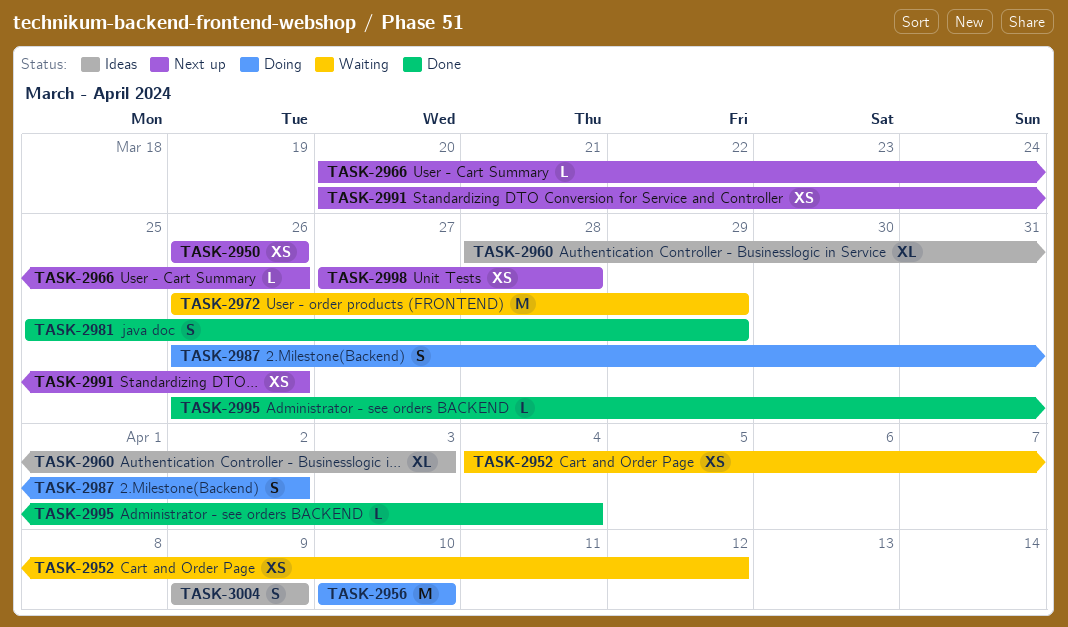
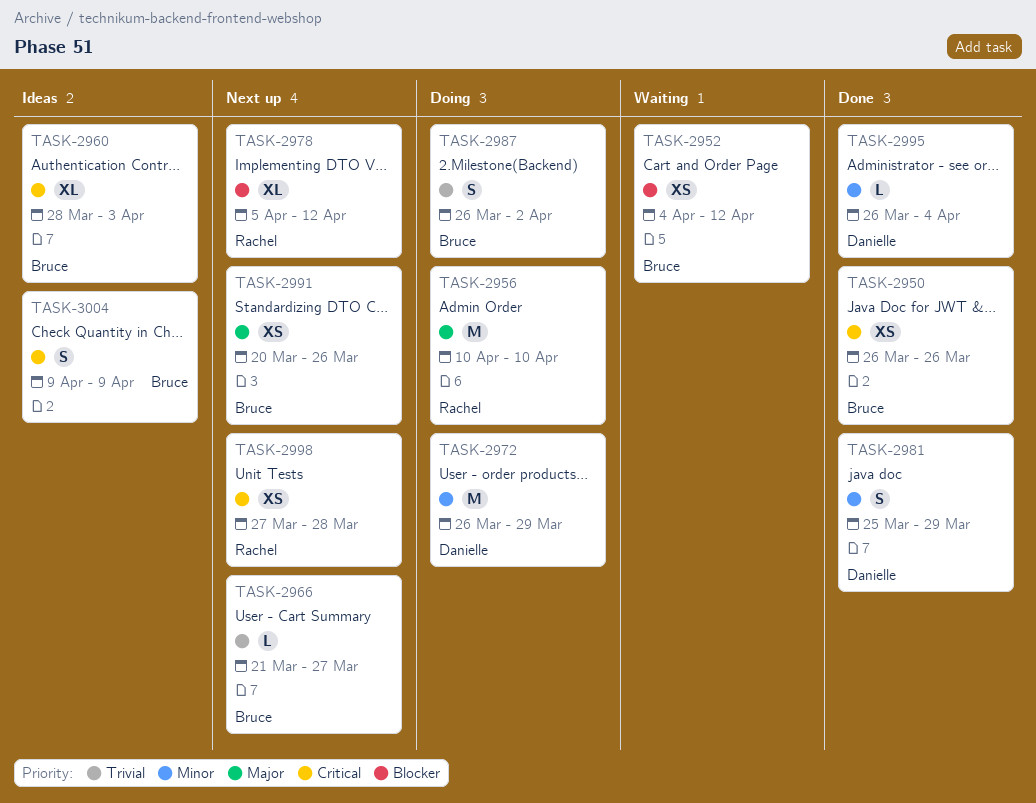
TASK-2950, status: Next up -> Done
TASK-2966, start: Mar 20 -> Mar 21
TASK-2966, due: Mar 26 -> Mar 27
TASK-2972, status: Waiting -> Doing
TASK-2978: none -> present

